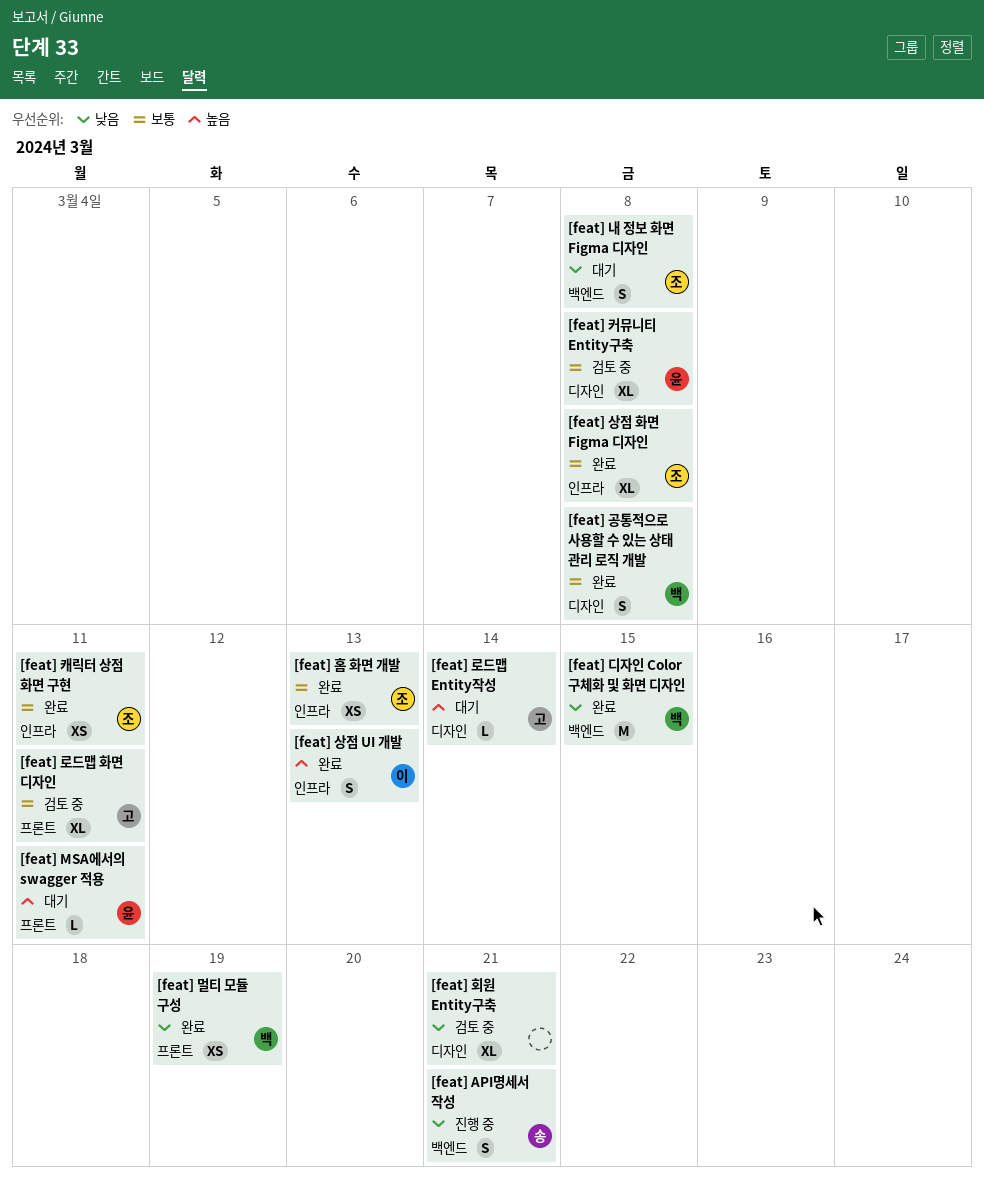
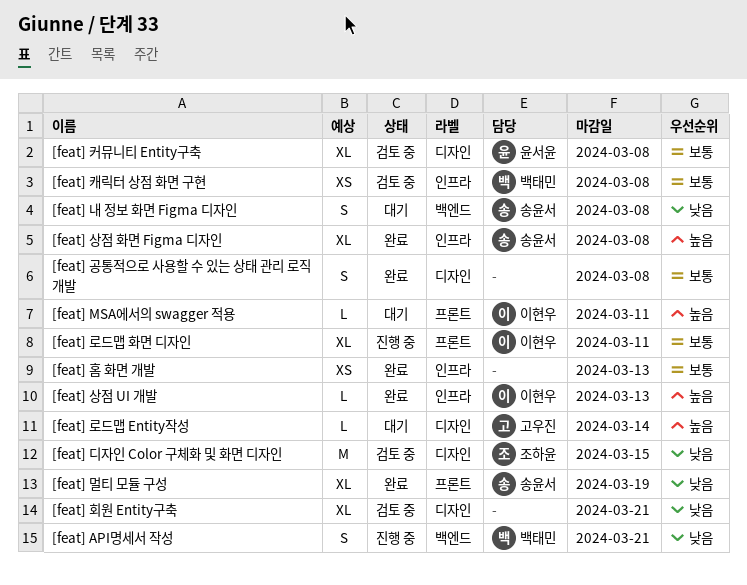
[feat] API명세서 작성, owner: 송윤서 -> 백태민
[feat] MSA에서의 swagger 적용, owner: 윤서윤 -> 이현우
[feat] 공통적으로 사용할 수 있는 상태 관리 로직 개발, owner: 백태민 -> none
[feat] 내 정보 화면 Figma 디자인, owner: 조하윤 -> 송윤서
[feat] 디자인 Color 구체화 및 화면 디자인, status: 완료 -> 검토 중
[feat] 디자인 Color 구체화 및 화면 디자인, owner: 백태민 -> 조하윤
[feat] 디자인 Color 구체화 및 화면 디자인, label: 백엔드 -> 디자인
[feat] 로드맵 화면 디자인, status: 검토 중 -> 진행 중
[feat] 로드맵 화면 디자인, owner: 고우진 -> 이현우
[feat] 멀티 모듈 구성, owner: 백태민 -> 송윤서
[feat] 멀티 모듈 구성, estimate: XS -> XL
[feat] 상점 UI 개발, estimate: S -> L
[feat] 상점 화면 Figma 디자인, owner: 조하윤 -> 송윤서
[feat] 상점 화면 Figma 디자인, priority: 보통 -> 높음
[feat] 캐릭터 상점 화면 구현, status: 완료 -> 검토 중
[feat] 캐릭터 상점 화면 구현, owner: 조하윤 -> 백태민
[feat] 캐릭터 상점 화면 구현, due: Mar 11 -> Mar 8
[feat] 홈 화면 개발, owner: 조하윤 -> none

